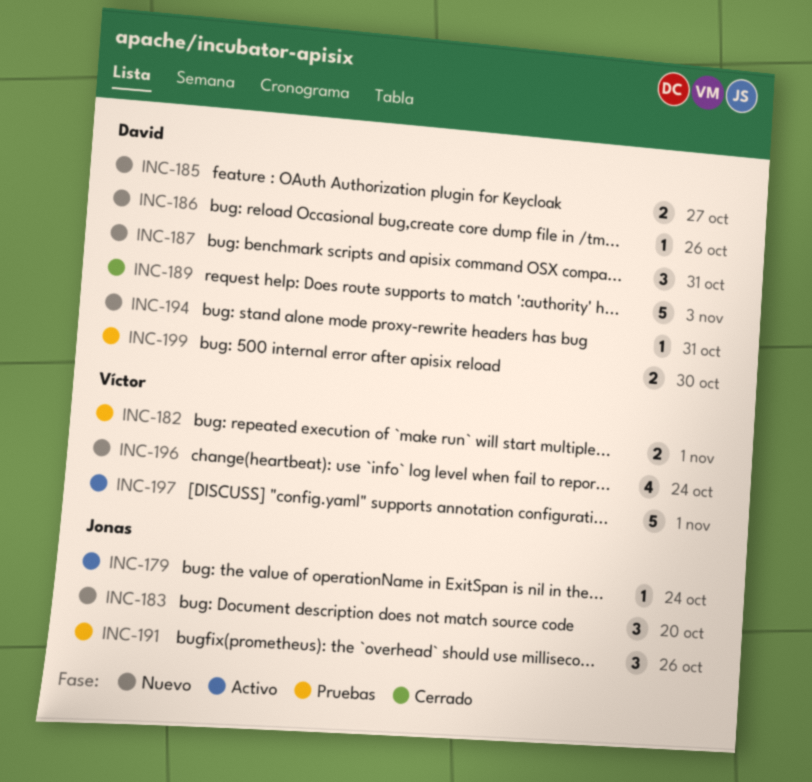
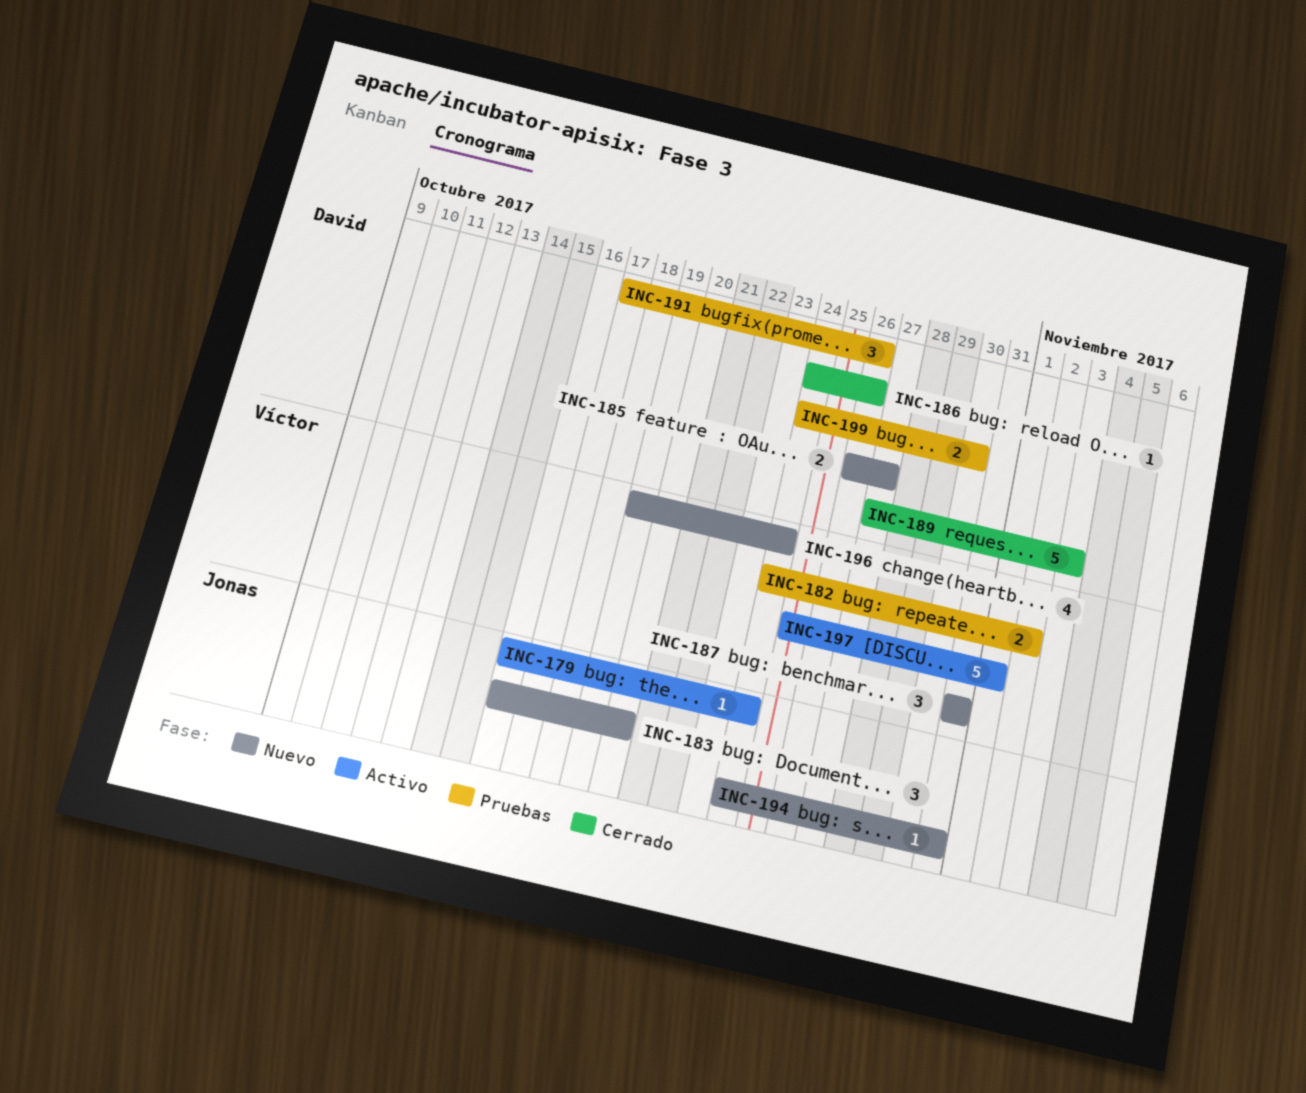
INC-182, due: Nov 1 -> Nov 2
INC-186, status: Nuevo -> Cerrado
INC-187, owner: David -> Víctor
INC-191, owner: Jonas -> David
INC-194, owner: David -> Jonas

